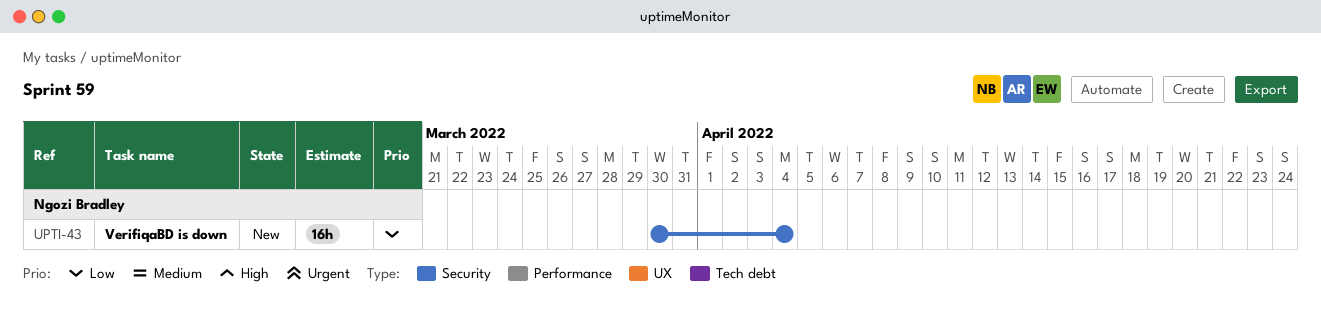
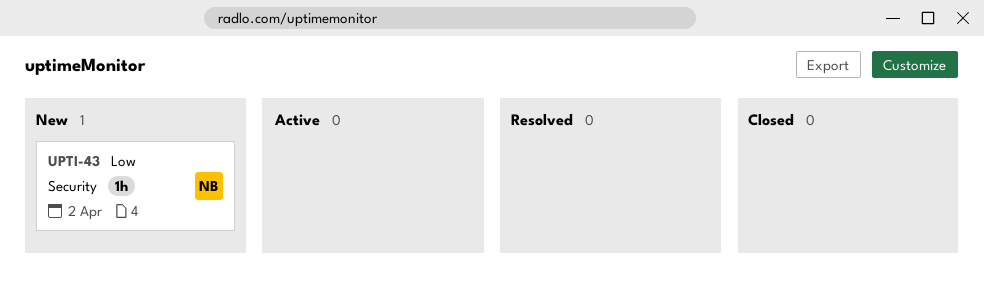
UPTI-43, estimate: 16h -> 1h
UPTI-43, due: Apr 4 -> Apr 2

